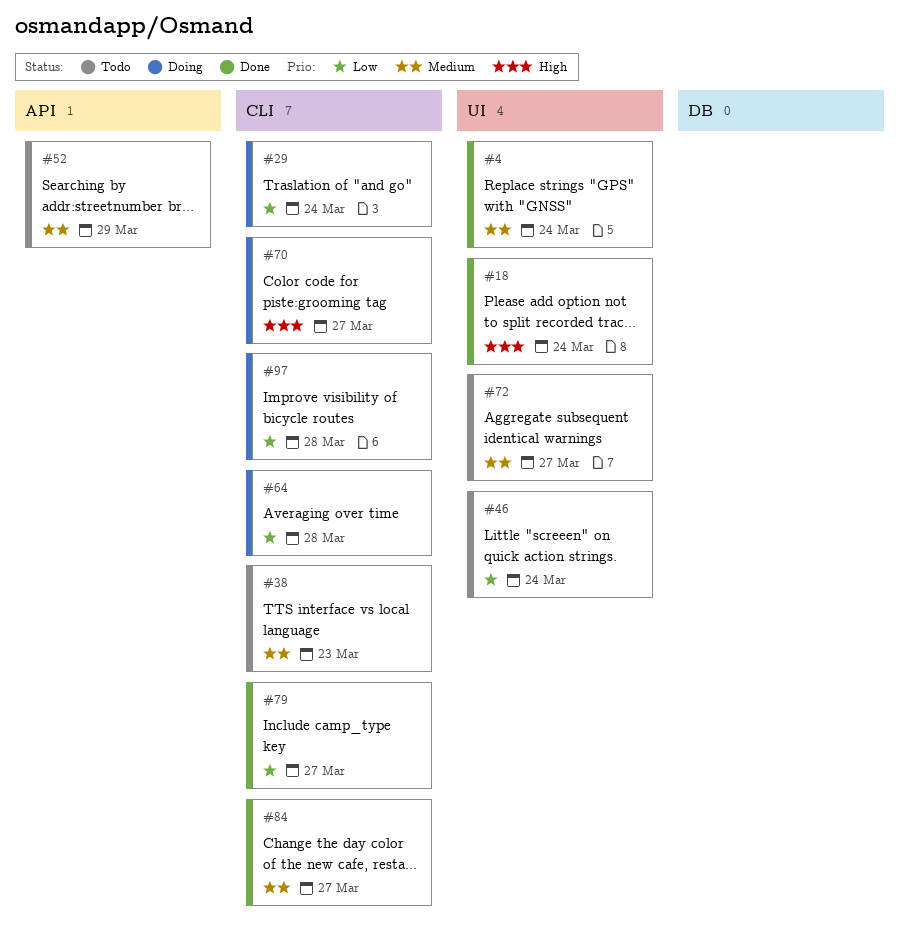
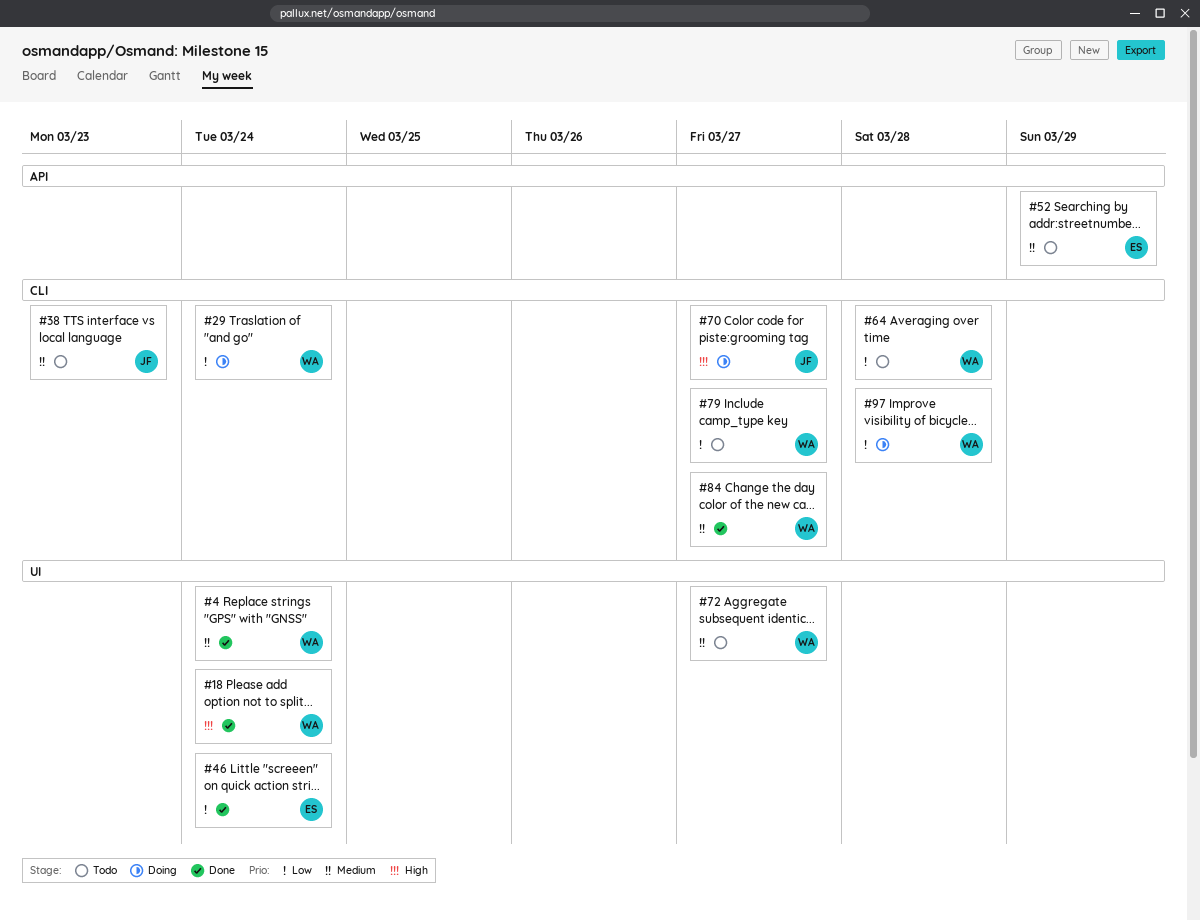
#46, status: Todo -> Done
#64, status: Doing -> Todo
#79, status: Done -> Todo

